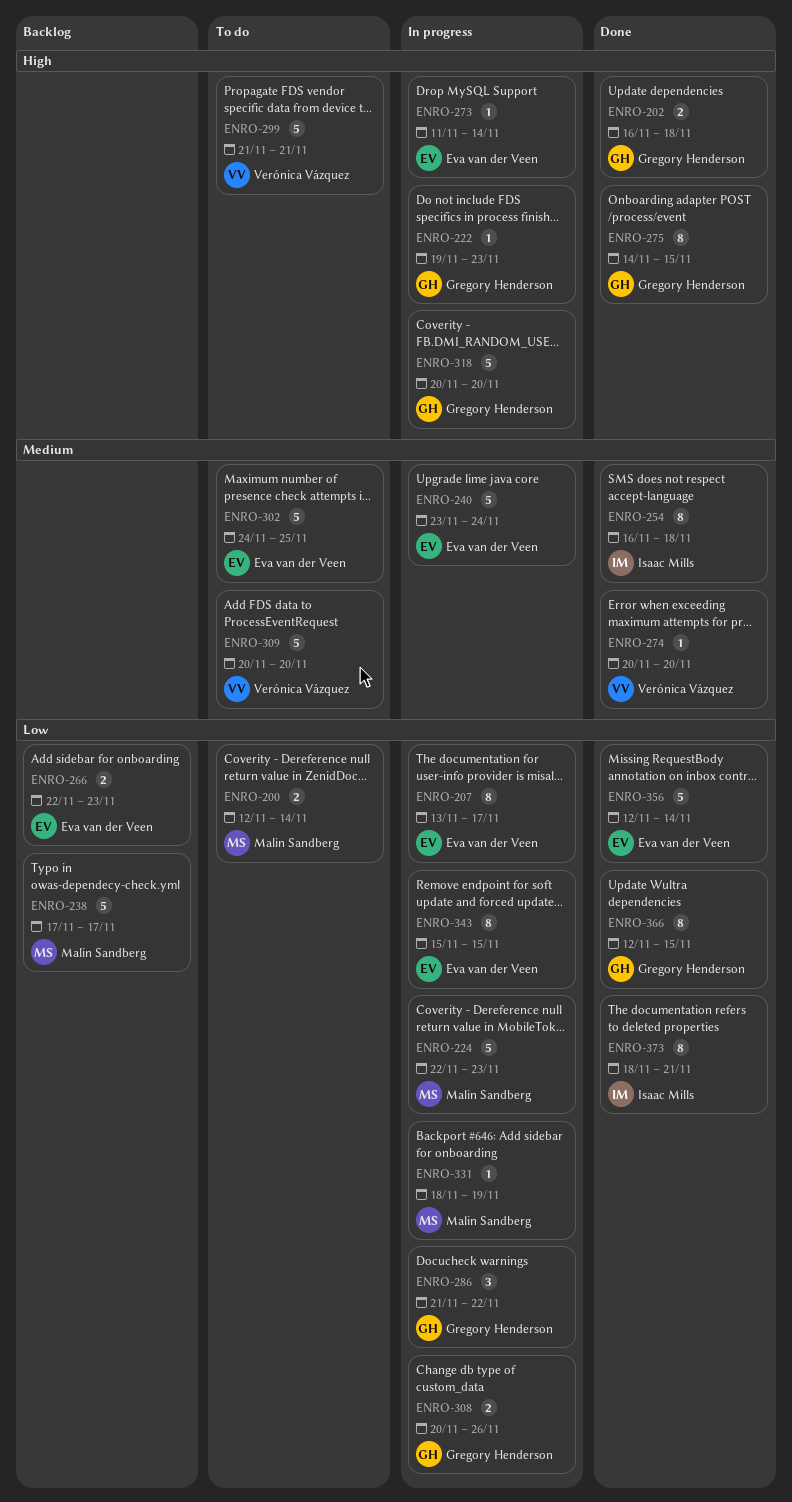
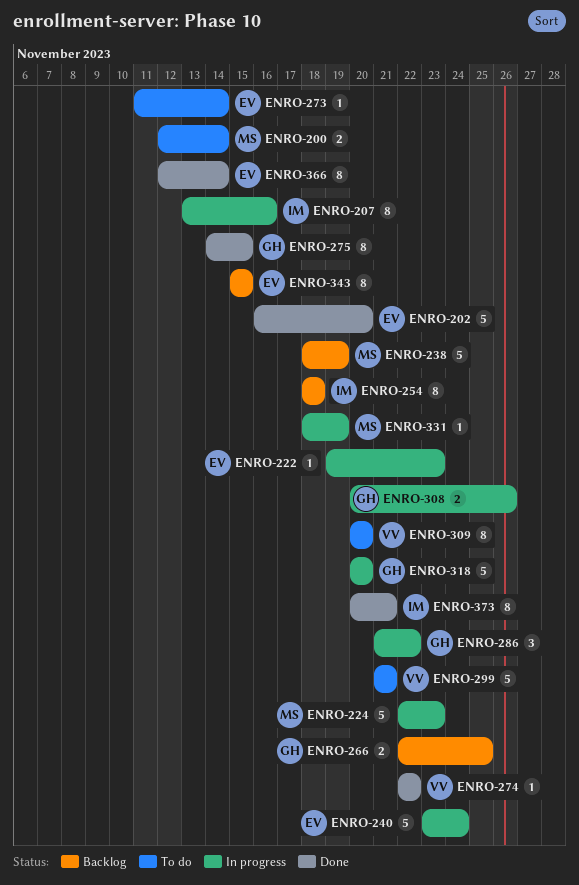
ENRO-202, owner: Gregory Henderson -> Eva van der Veen
ENRO-202, estimate: 2 -> 5
ENRO-202, due: Nov 18 -> Nov 20
ENRO-207, owner: Eva van der Veen -> Isaac Mills
ENRO-207, due: Nov 17 -> Nov 16
ENRO-222, owner: Gregory Henderson -> Eva van der Veen
ENRO-238, start: Nov 17 -> Nov 18
ENRO-238, due: Nov 17 -> Nov 19
ENRO-254, status: Done -> Backlog
ENRO-254, start: Nov 16 -> Nov 18
ENRO-266, owner: Eva van der Veen -> Gregory Henderson
ENRO-266, due: Nov 23 -> Nov 25
ENRO-273, status: In progress -> To do
ENRO-274, start: Nov 20 -> Nov 22
ENRO-274, due: Nov 20 -> Nov 22
ENRO-302: present -> none
ENRO-309, estimate: 5 -> 8
ENRO-343, status: In progress -> Backlog
ENRO-356: present -> none
ENRO-366, owner: Gregory Henderson -> Eva van der Veen
ENRO-366, due: Nov 15 -> Nov 14
ENRO-373, start: Nov 18 -> Nov 20

